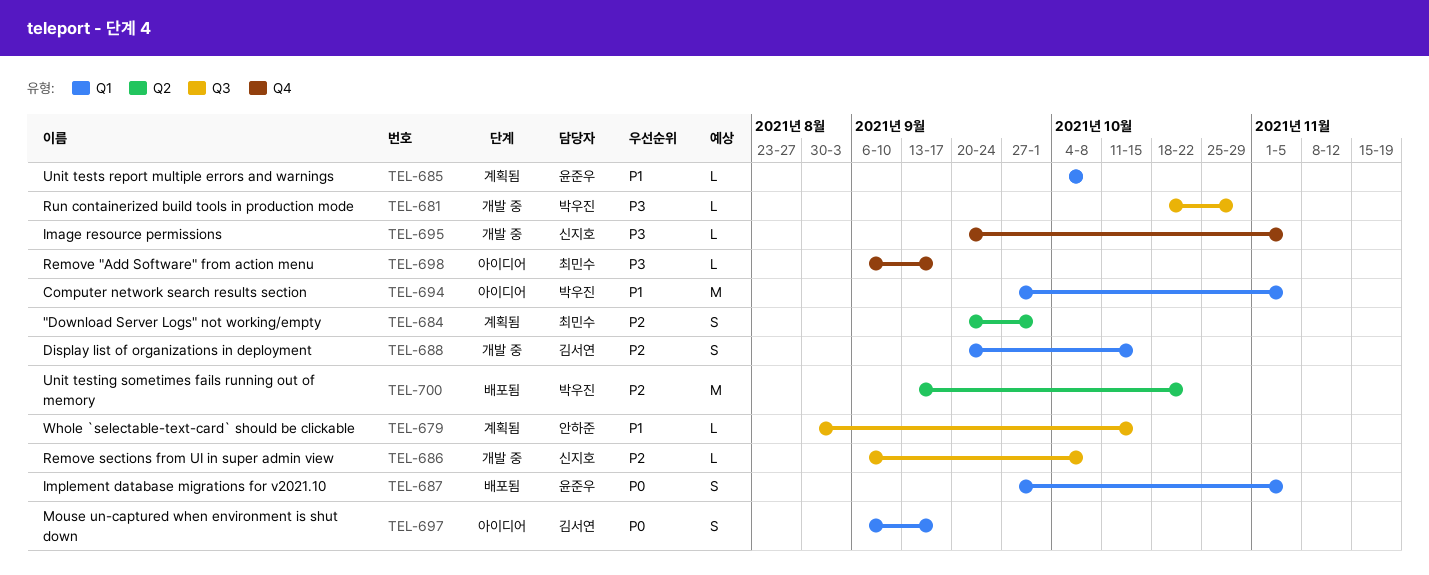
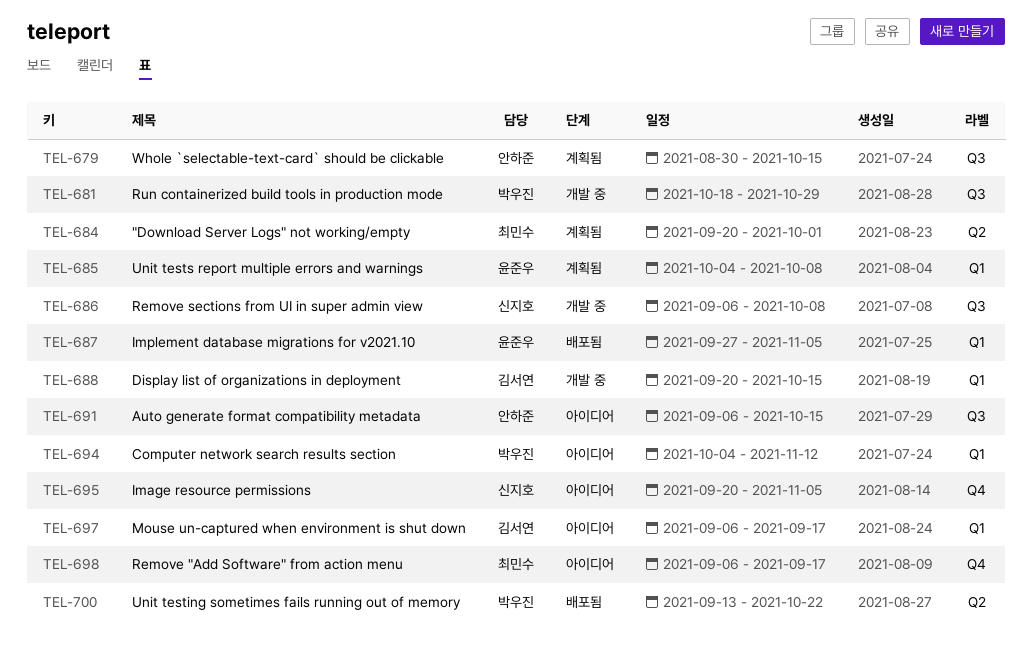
TEL-691: none -> present
TEL-694, start: Sep 27 -> Oct 4
TEL-694, due: Nov 5 -> Nov 12
TEL-695, status: 개발 중 -> 아이디어

